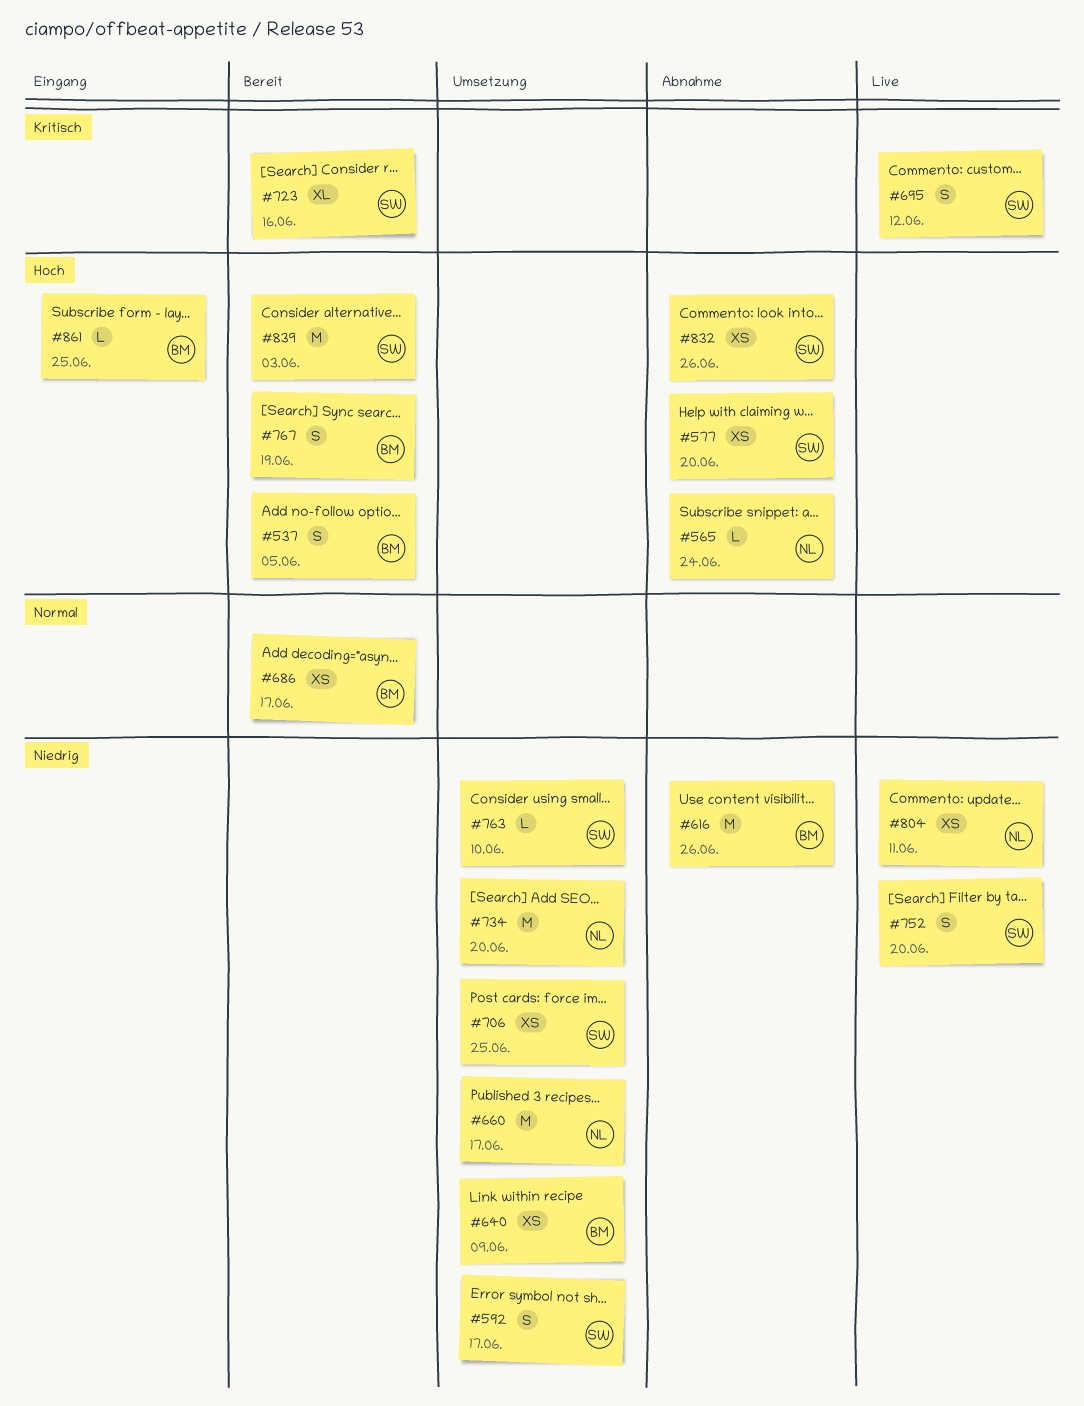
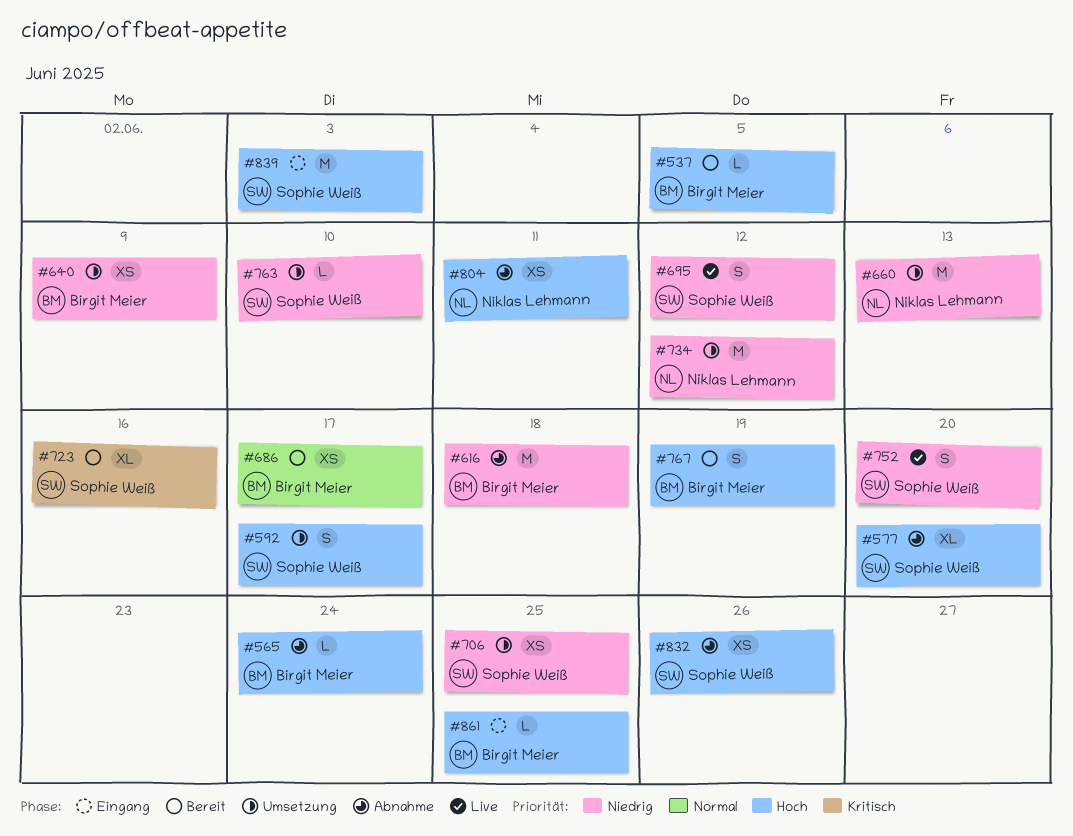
#537, estimate: S -> L
#565, owner: Niklas Lehmann -> Birgit Meier
#577, estimate: XS -> XL
#592, priority: Niedrig -> Hoch
#616, due: Jun 26 -> Jun 18
#660, due: Jun 17 -> Jun 13
#695, priority: Kritisch -> Niedrig
#734, due: Jun 20 -> Jun 12
#804, status: Live -> Abnahme
#804, priority: Niedrig -> Hoch
#839, status: Bereit -> Eingang

